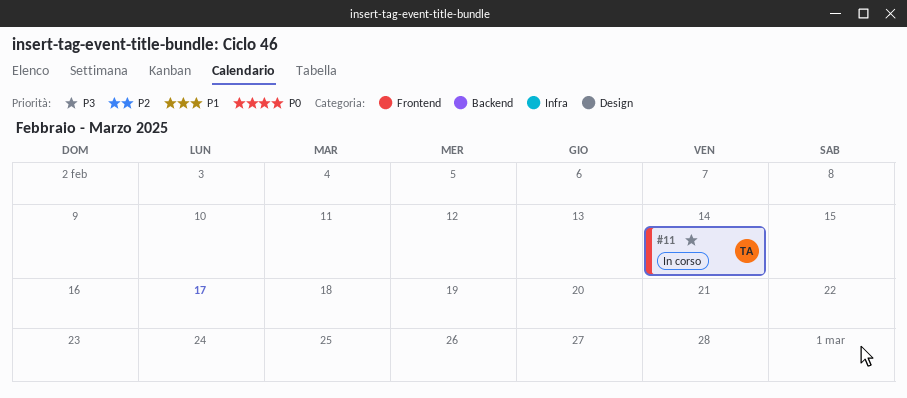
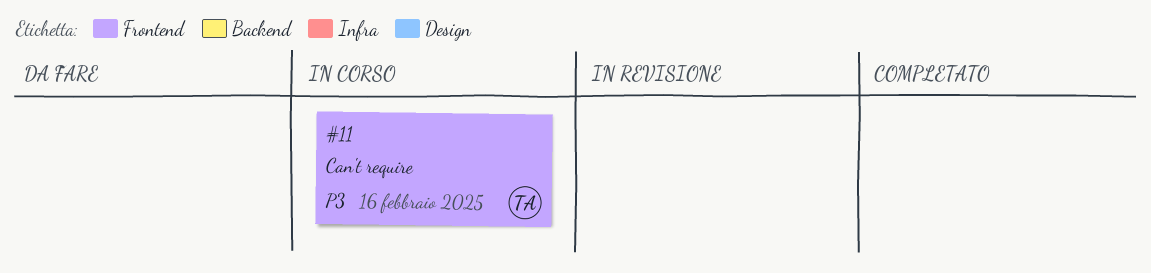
#11, due: Feb 14 -> Feb 16

